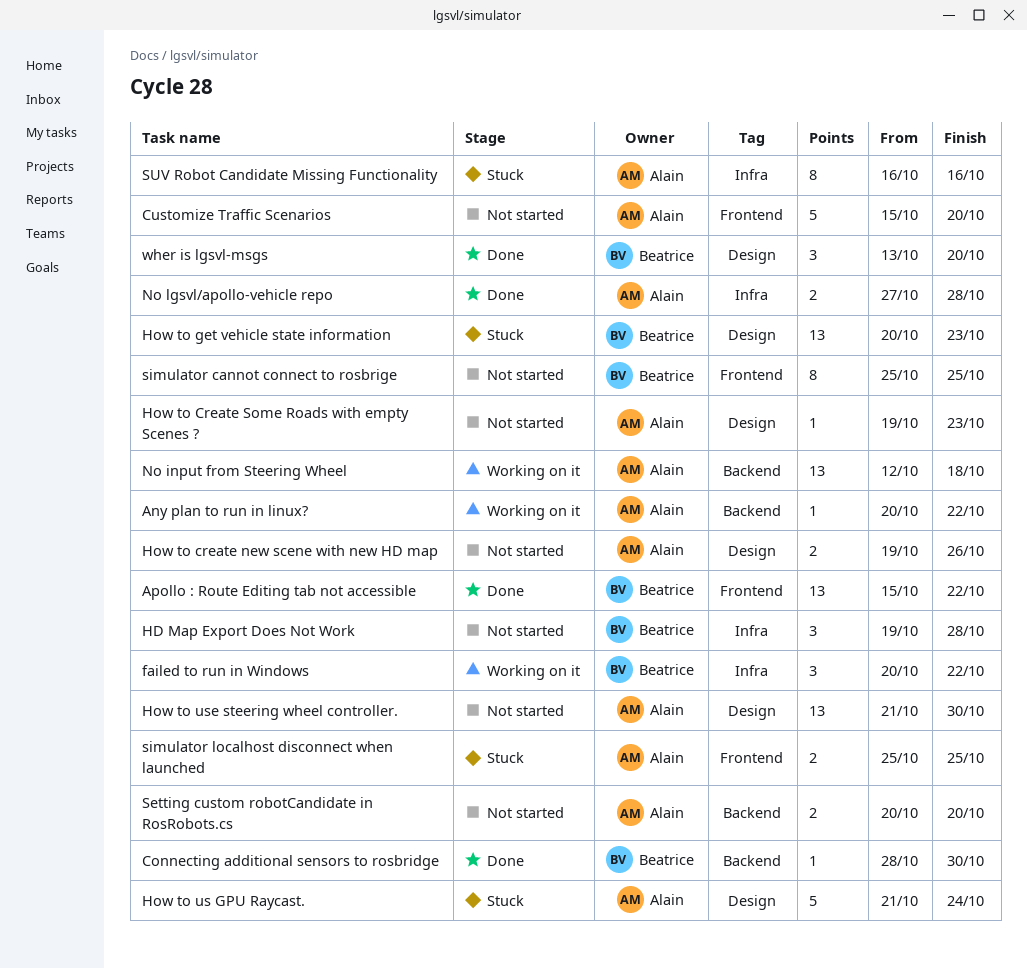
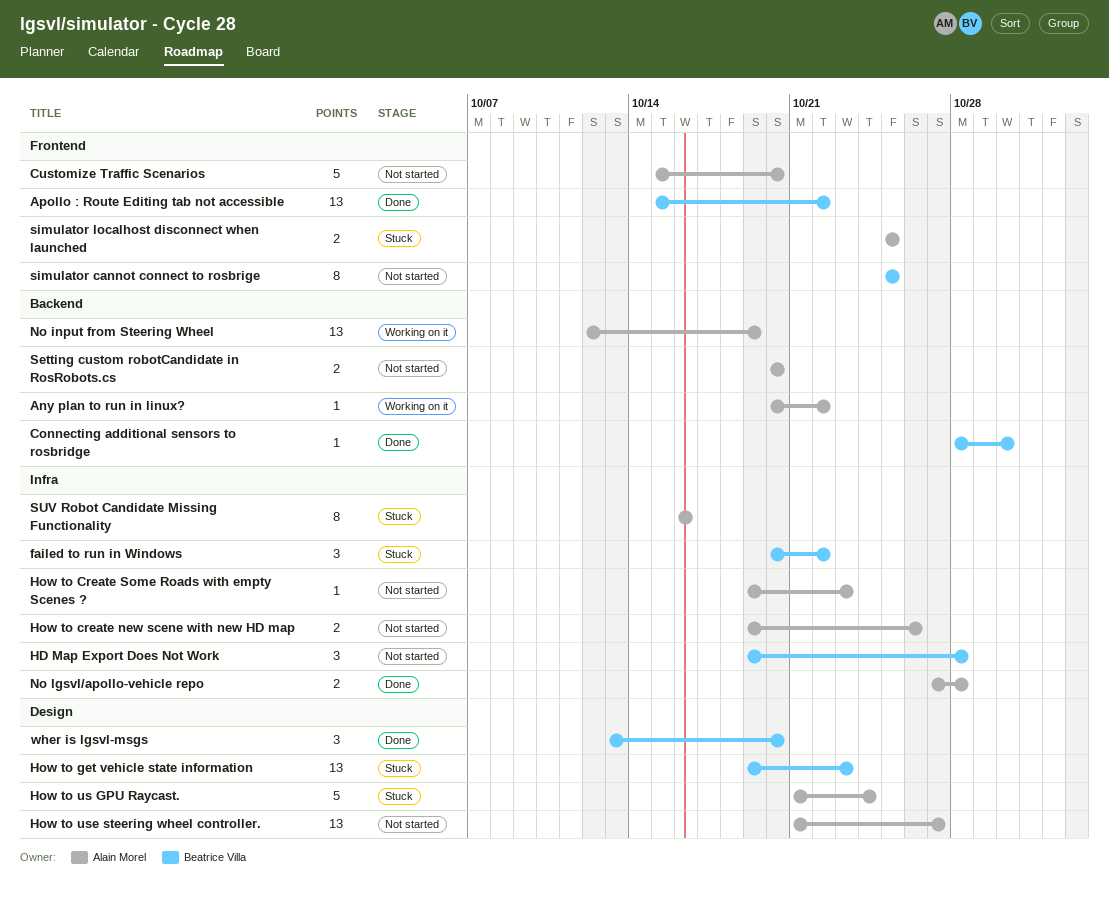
failed to run in Windows, status: Working on it -> Stuck
How to create new scene with new HD map, label: Design -> Infra
How to Create Some Roads with empty Scenes ?, label: Design -> Infra
How to get vehicle state information, start: Oct 20 -> Oct 19
How to use steering wheel controller., due: Oct 30 -> Oct 27
No input from Steering Wheel, due: Oct 18 -> Oct 19

